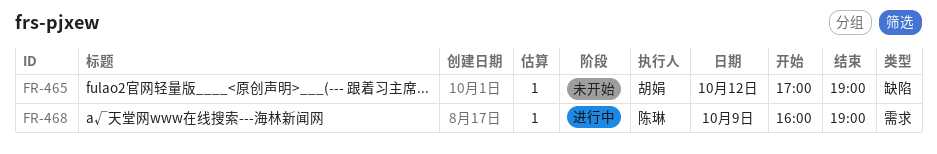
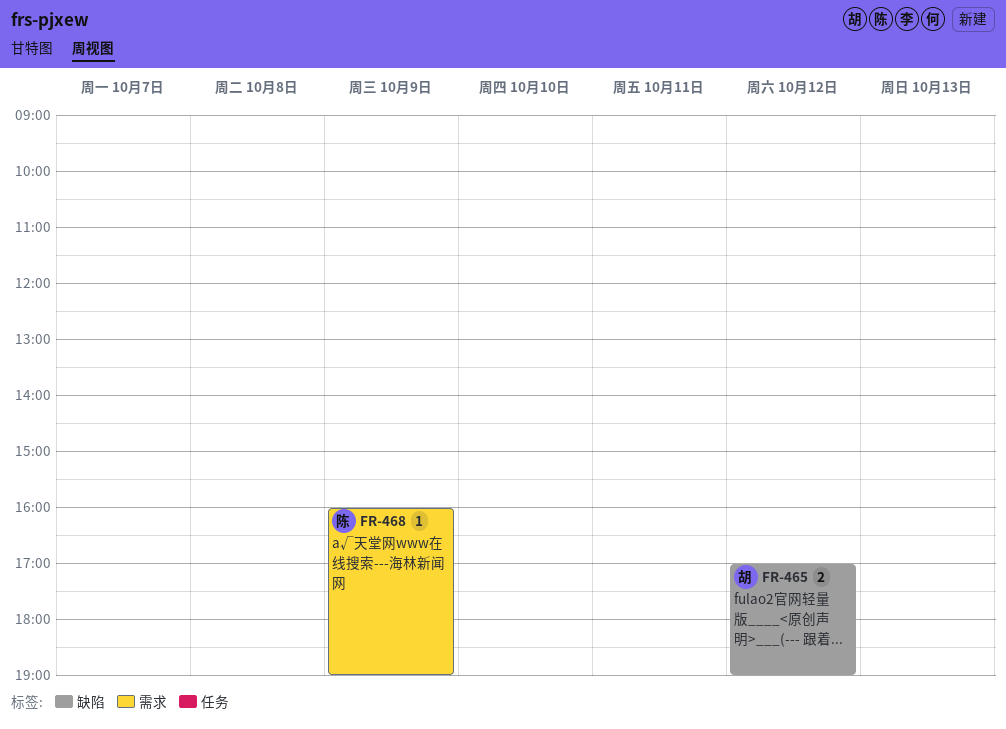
FR-465, estimate: 1 -> 2

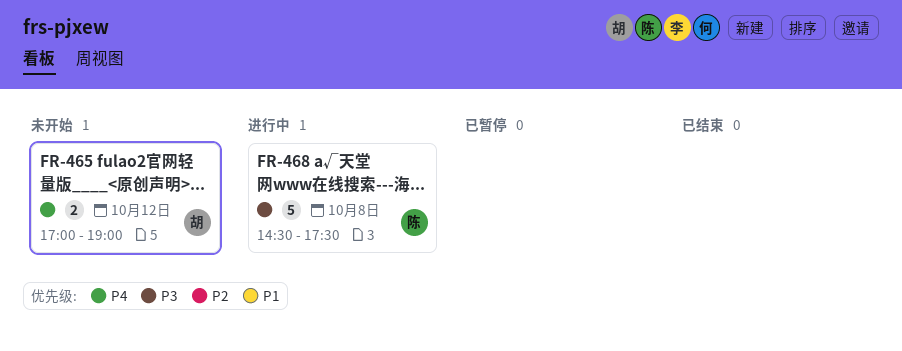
FR-468, estimate: 1 -> 5
FR-468, day: Oct 9 -> Oct 8
FR-468, begins: 16:00 -> 14:30
FR-468, ends: 19:00 -> 17:30

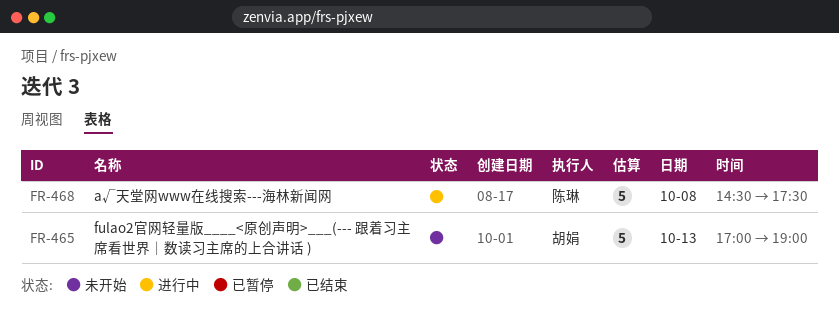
FR-465, estimate: 2 -> 5
FR-465, day: Oct 12 -> Oct 13

